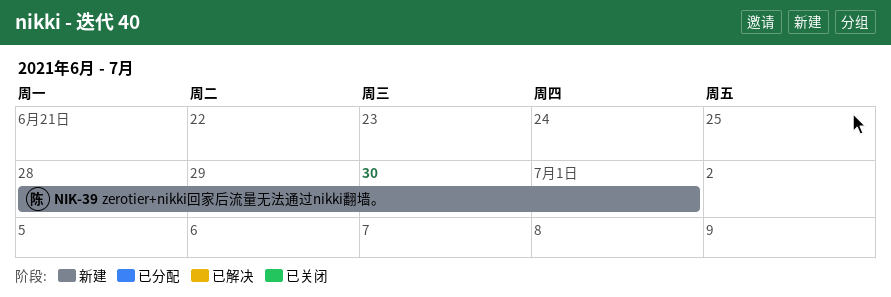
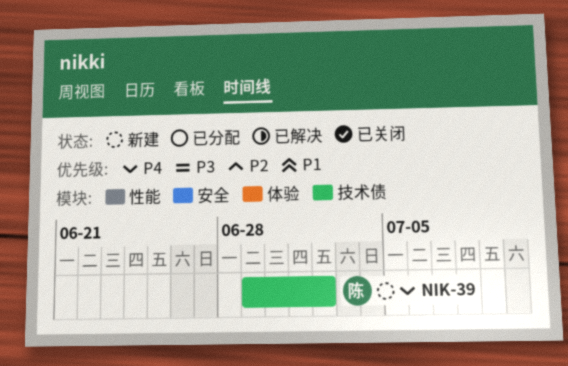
NIK-39, start: Jun 28 -> Jun 29
NIK-39, due: Jul 1 -> Jul 2

